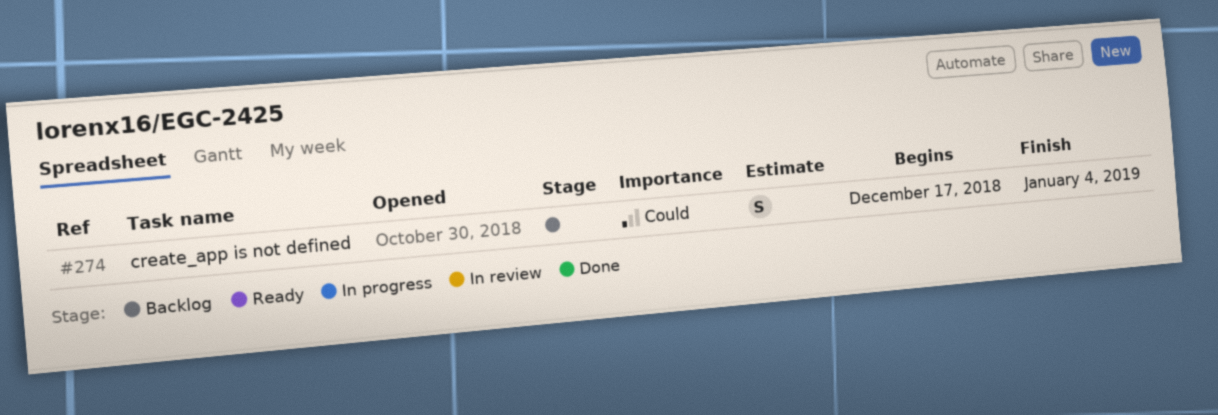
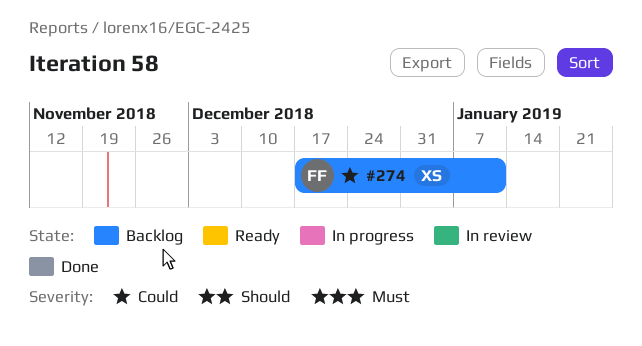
#274, estimate: S -> XS
#274, due: Jan 4 -> Jan 11

